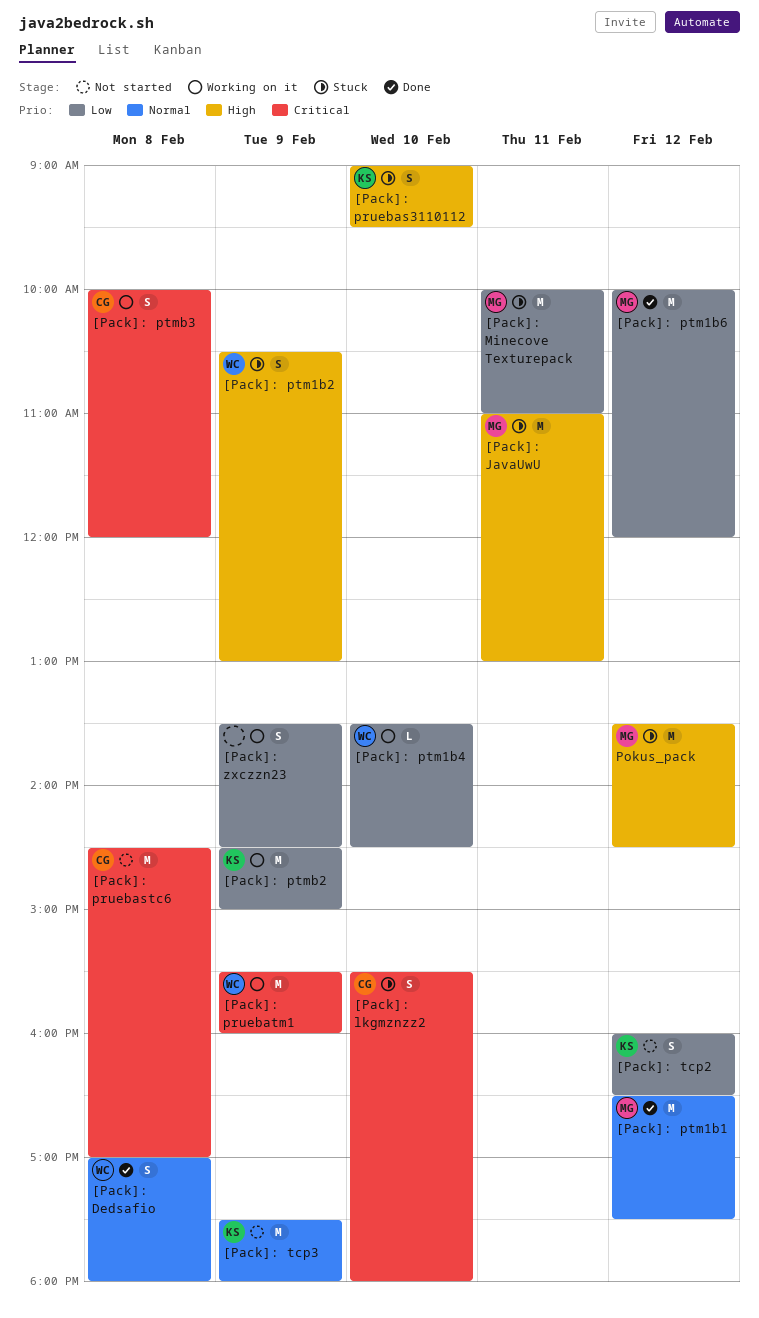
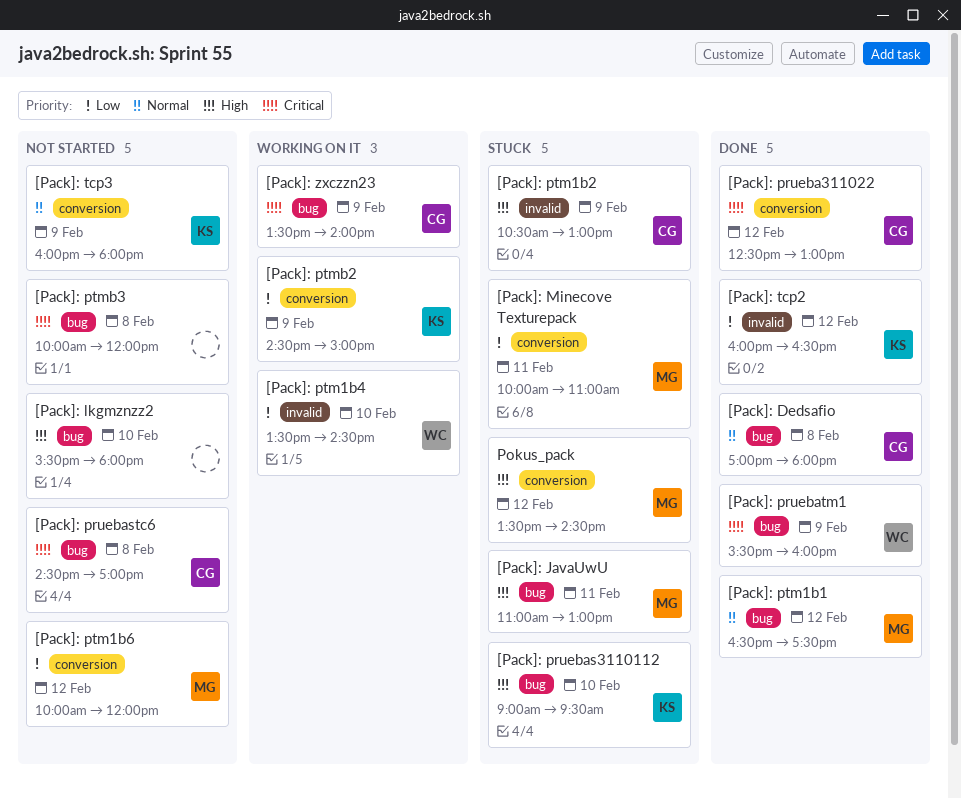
[Pack]: Dedsafio, owner: WC -> CG
[Pack]: lkgmznzz2, status: Stuck -> Not started
[Pack]: lkgmznzz2, owner: CG -> none
[Pack]: lkgmznzz2, priority: Critical -> High
[Pack]: prueba311022: none -> present
[Pack]: pruebatm1, status: Working on it -> Done
[Pack]: ptm1b2, owner: WC -> CG
[Pack]: ptm1b6, status: Done -> Not started
[Pack]: ptmb3, status: Working on it -> Not started
[Pack]: ptmb3, owner: CG -> none
[Pack]: tcp2, status: Not started -> Done
[Pack]: tcp3, begins: 17:30 -> 16:00
[Pack]: zxczzn23, owner: none -> CG
[Pack]: zxczzn23, priority: Low -> Critical
[Pack]: zxczzn23, ends: 14:30 -> 14:00

